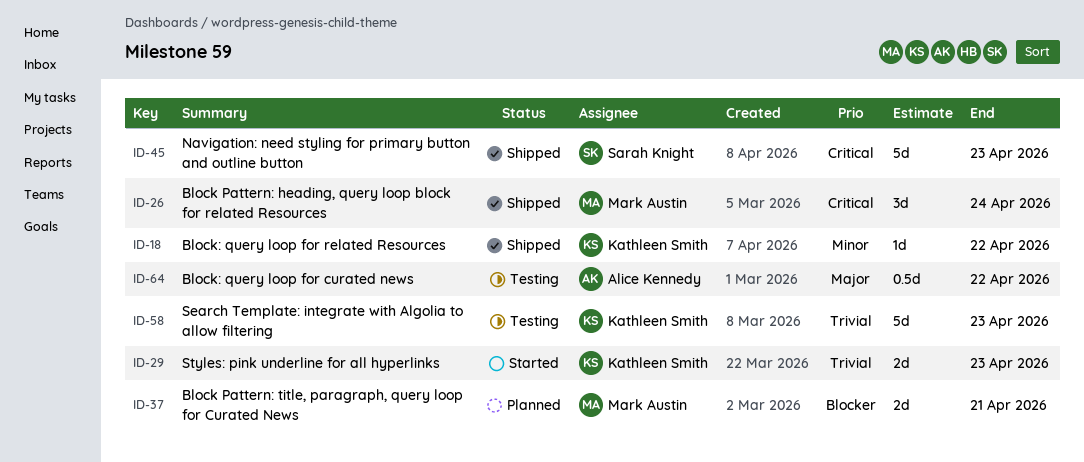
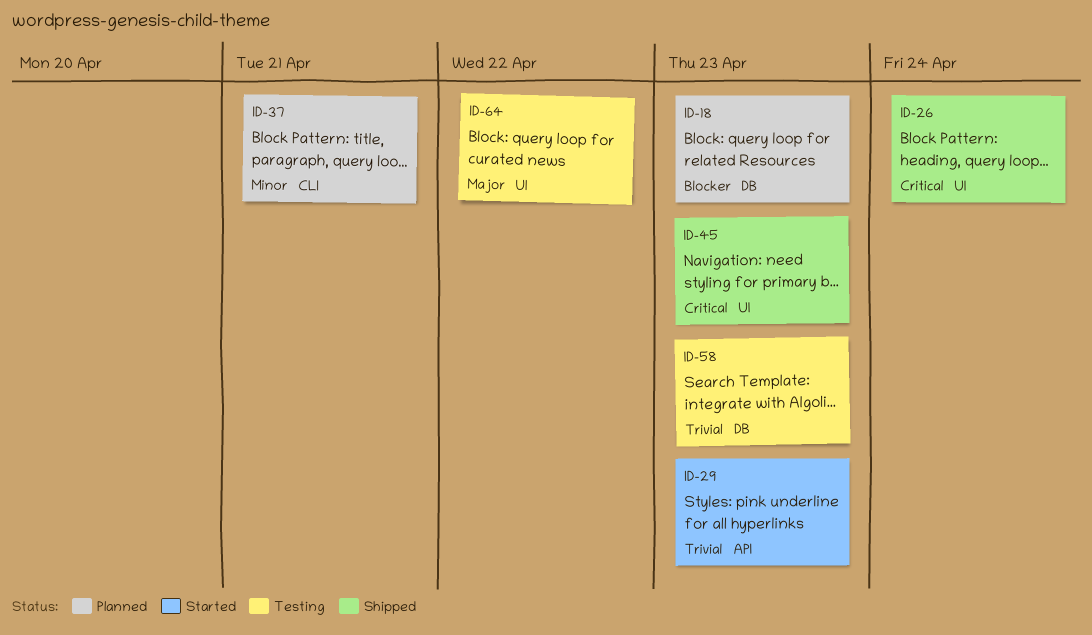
ID-18, status: Shipped -> Planned
ID-18, priority: Minor -> Blocker
ID-18, due: Apr 22 -> Apr 23
ID-37, priority: Blocker -> Minor

